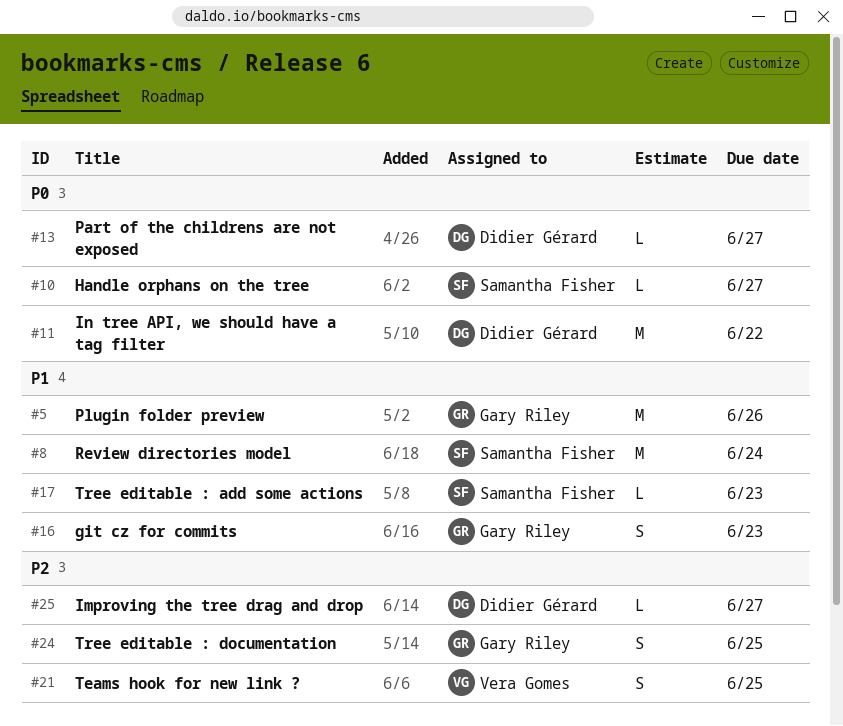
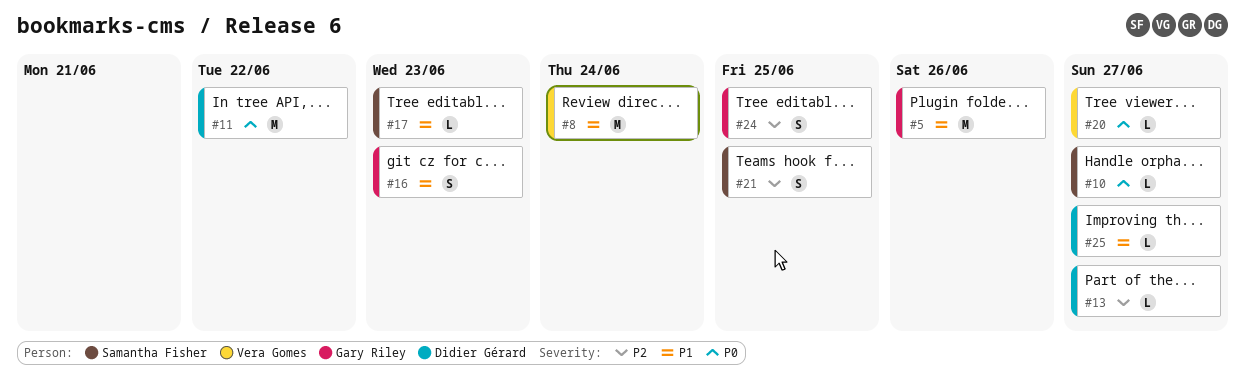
#8, owner: Samantha Fisher -> Vera Gomes
#13, priority: P0 -> P2
#20: none -> present
#21, owner: Vera Gomes -> Samantha Fisher
#25, priority: P2 -> P1

